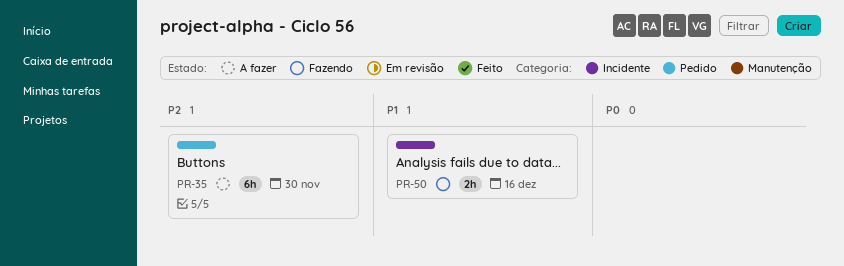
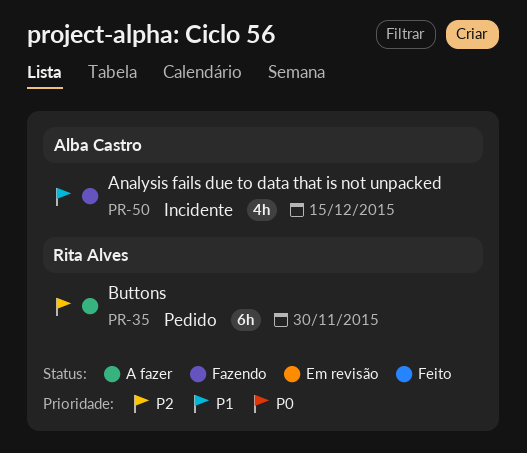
PR-50, estimate: 2h -> 4h
PR-50, due: Dec 16 -> Dec 15

